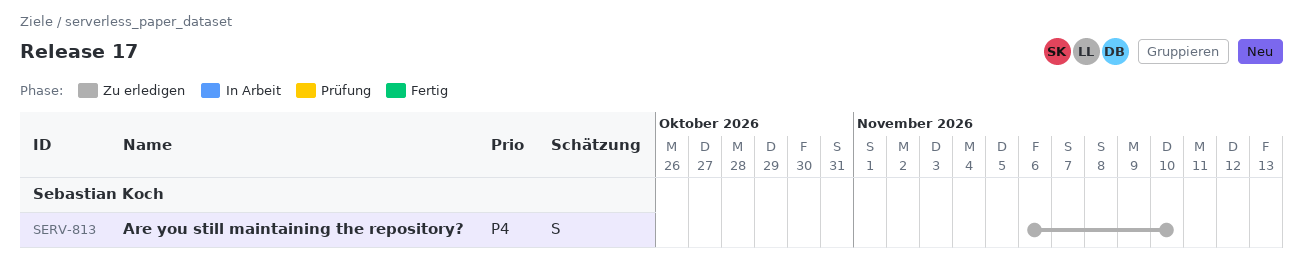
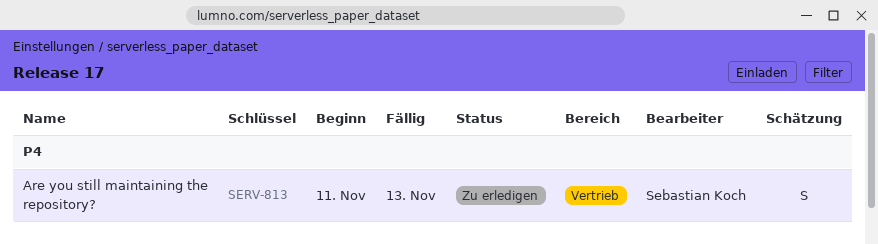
SERV-813, start: Nov 6 -> Nov 11
SERV-813, due: Nov 10 -> Nov 13

